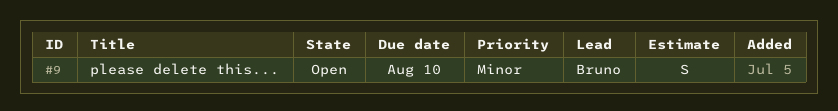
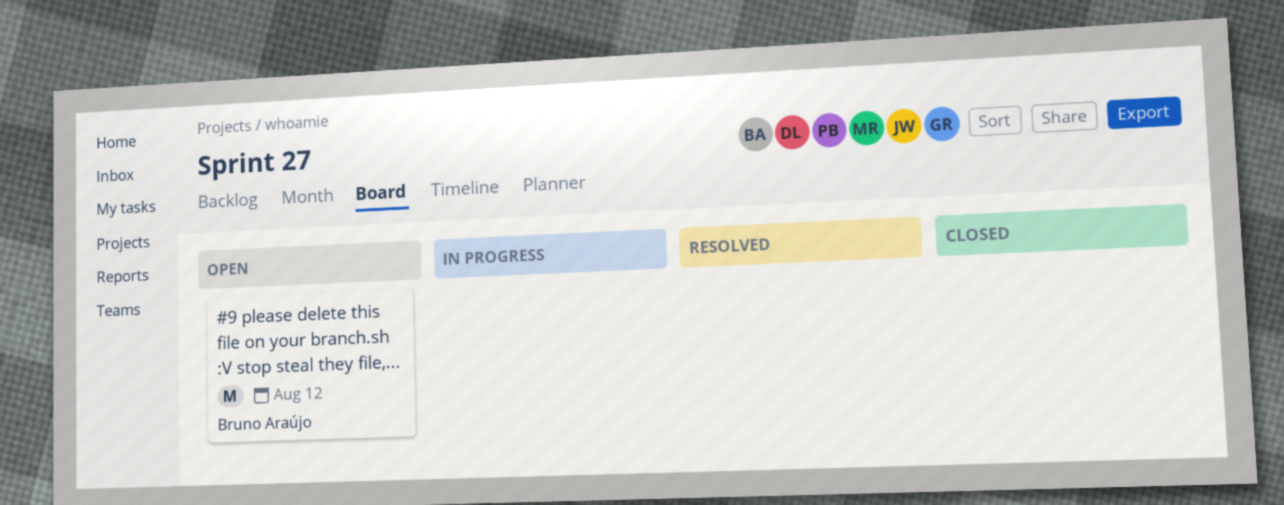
#9, estimate: S -> M
#9, due: Aug 10 -> Aug 12

